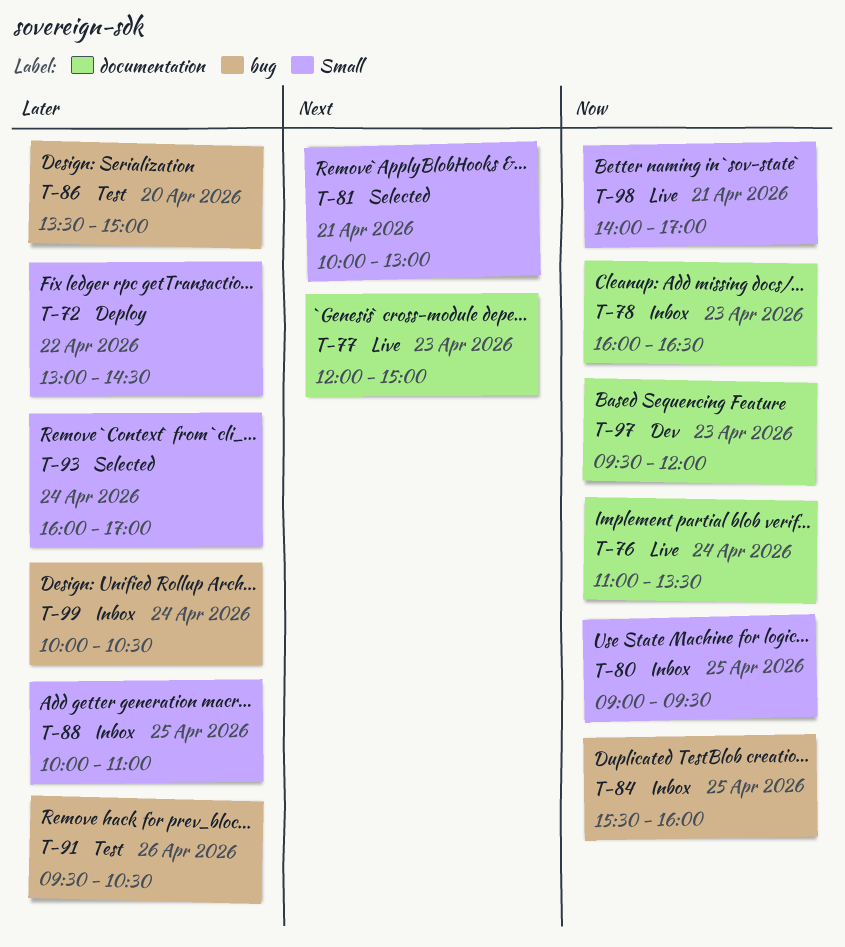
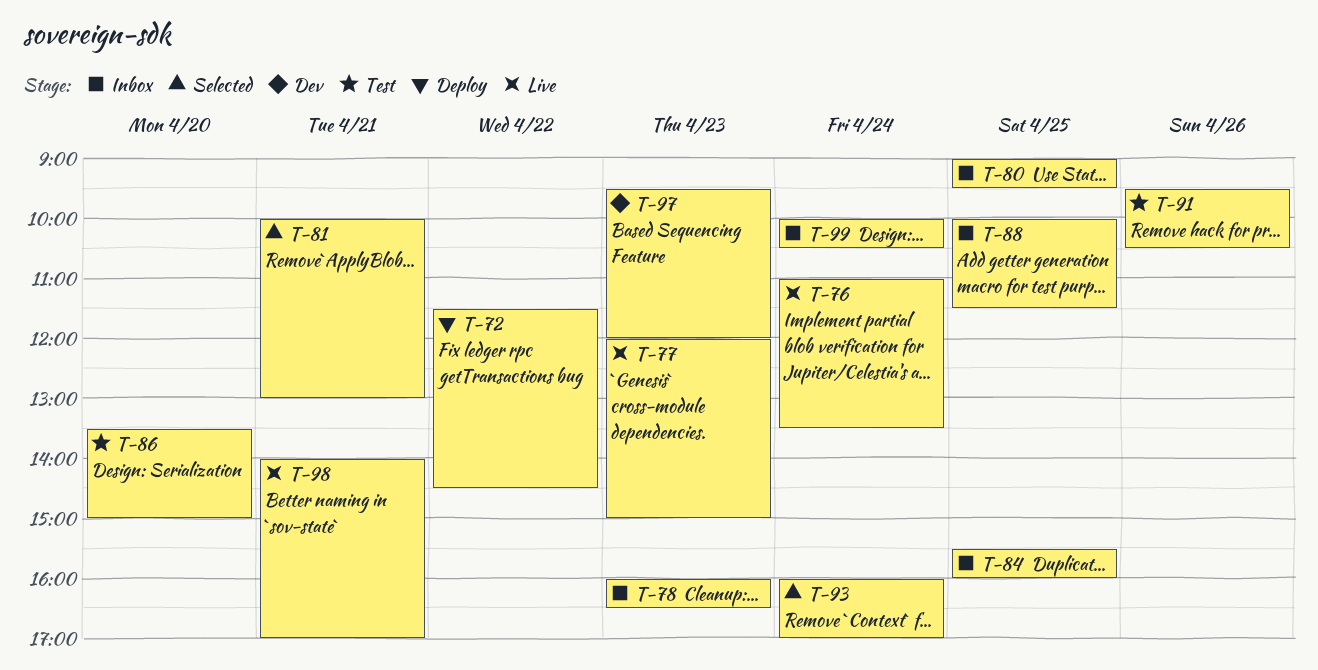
T-72, begins: 13:00 -> 11:30
T-88, ends: 11:00 -> 11:30

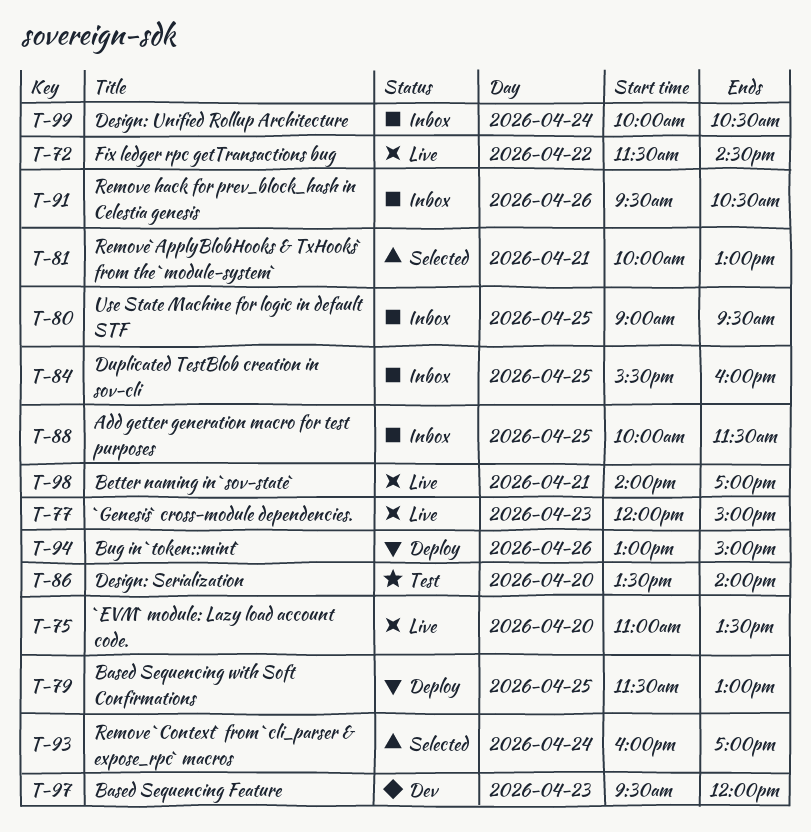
T-72, status: Deploy -> Live
T-75: none -> present
T-76: present -> none
T-78: present -> none
T-79: none -> present
T-86, ends: 15:00 -> 14:00
T-91, status: Test -> Inbox
T-94: none -> present

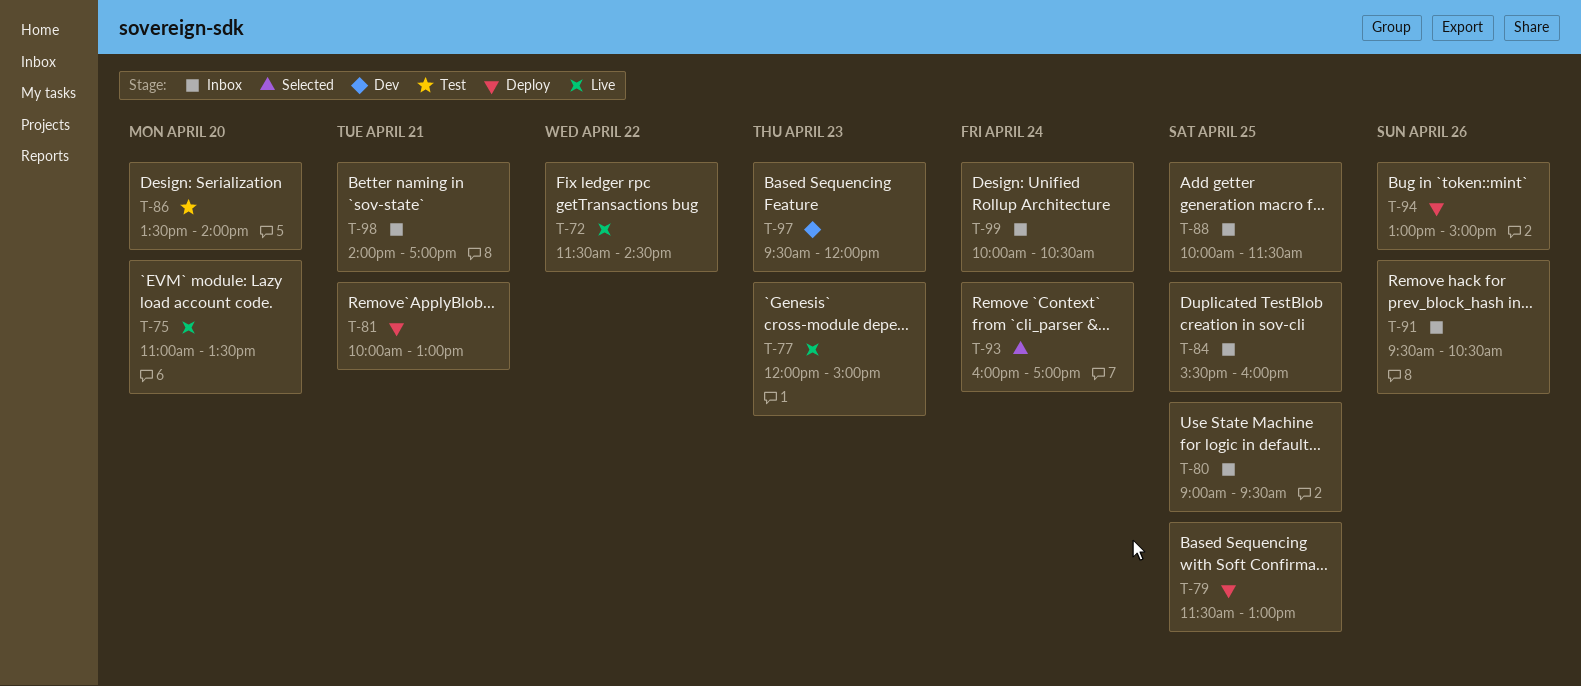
T-81, status: Selected -> Deploy
T-98, status: Live -> Inbox

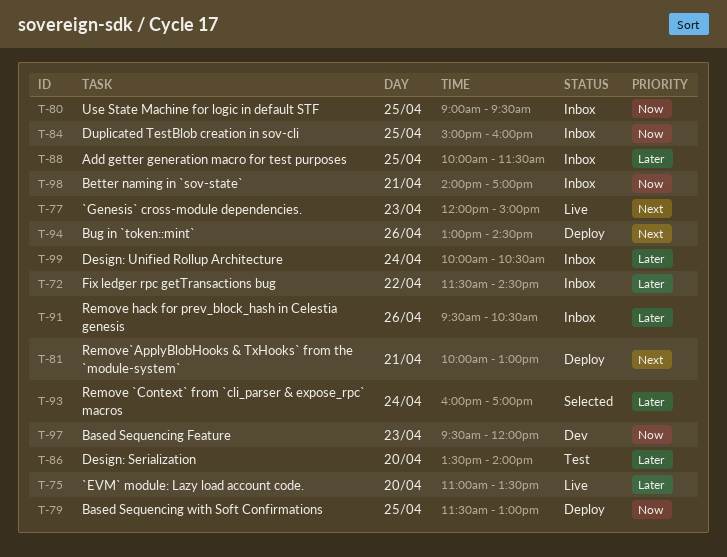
T-72, status: Live -> Inbox
T-84, begins: 15:30 -> 15:00
T-94, ends: 15:00 -> 14:30

